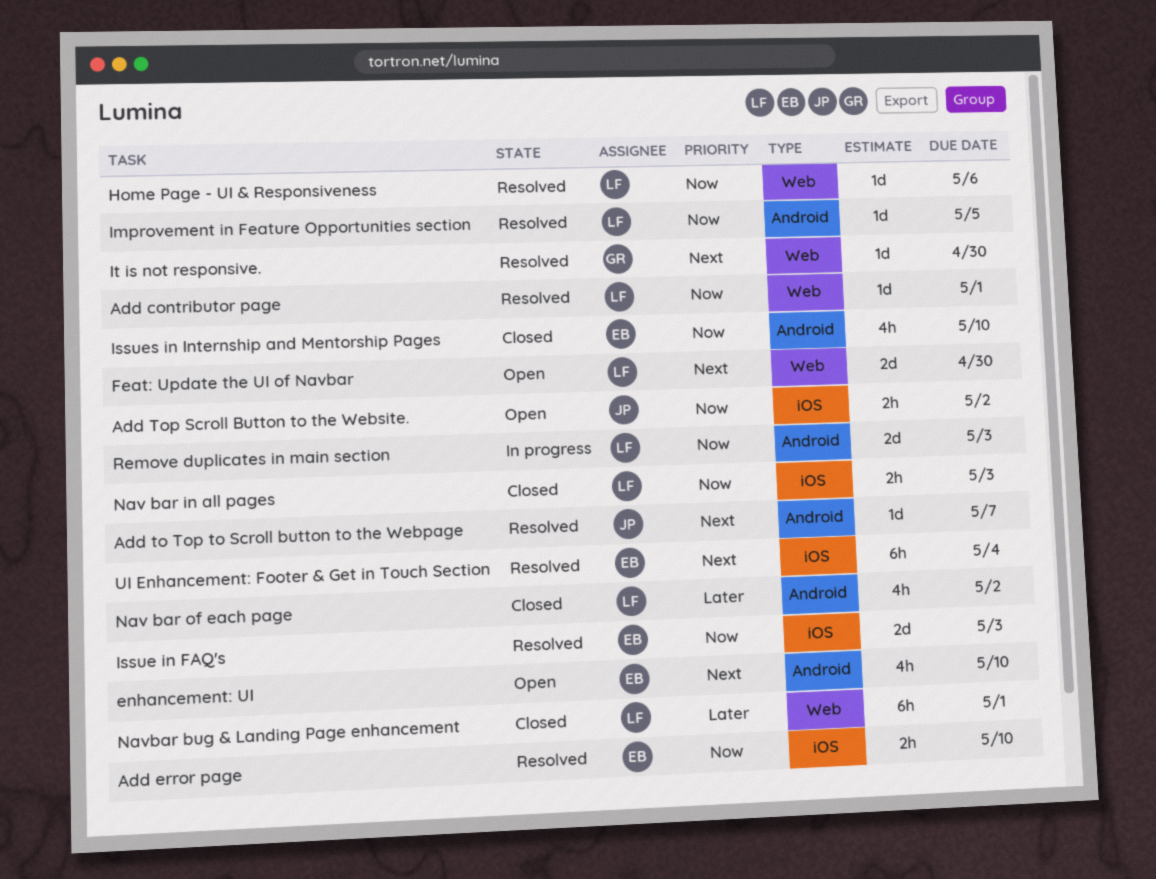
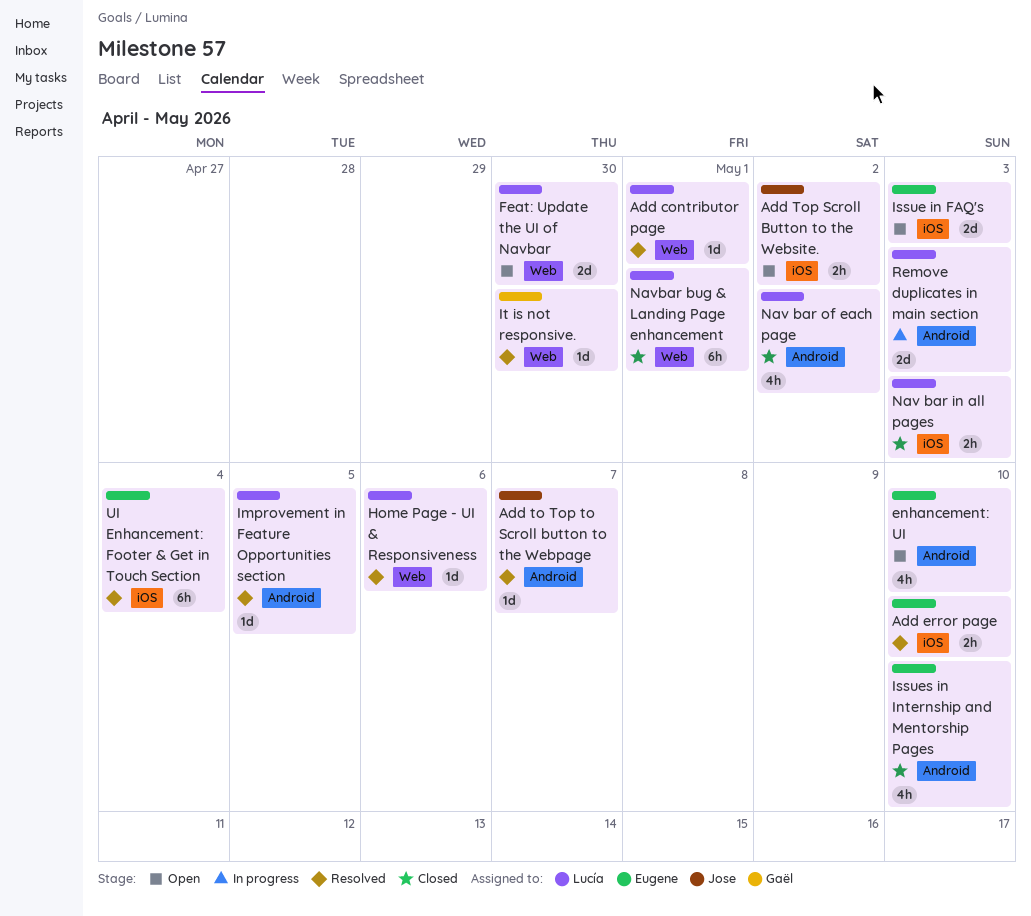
Issue in FAQ's, status: Resolved -> Open

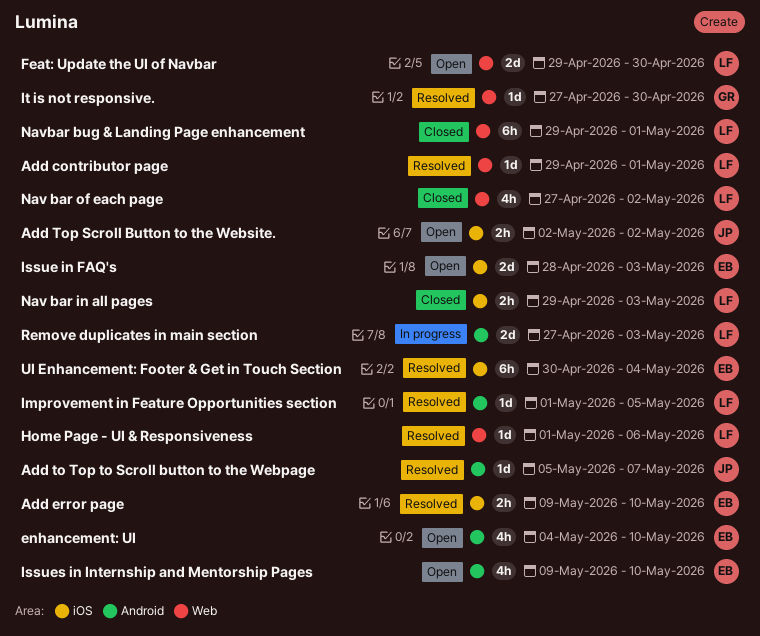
Issues in Internship and Mentorship Pages, status: Closed -> Open
Nav bar of each page, label: Android -> Web

